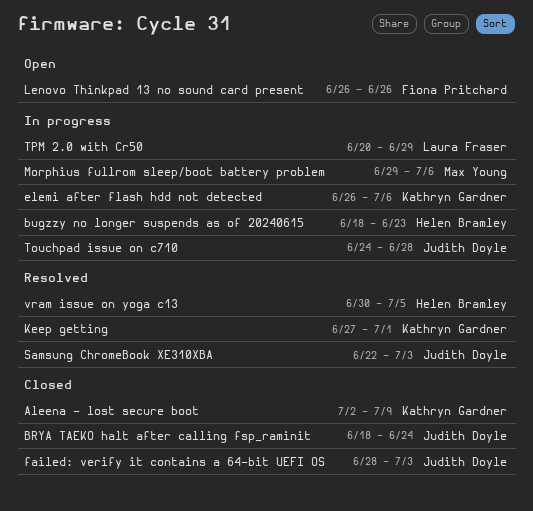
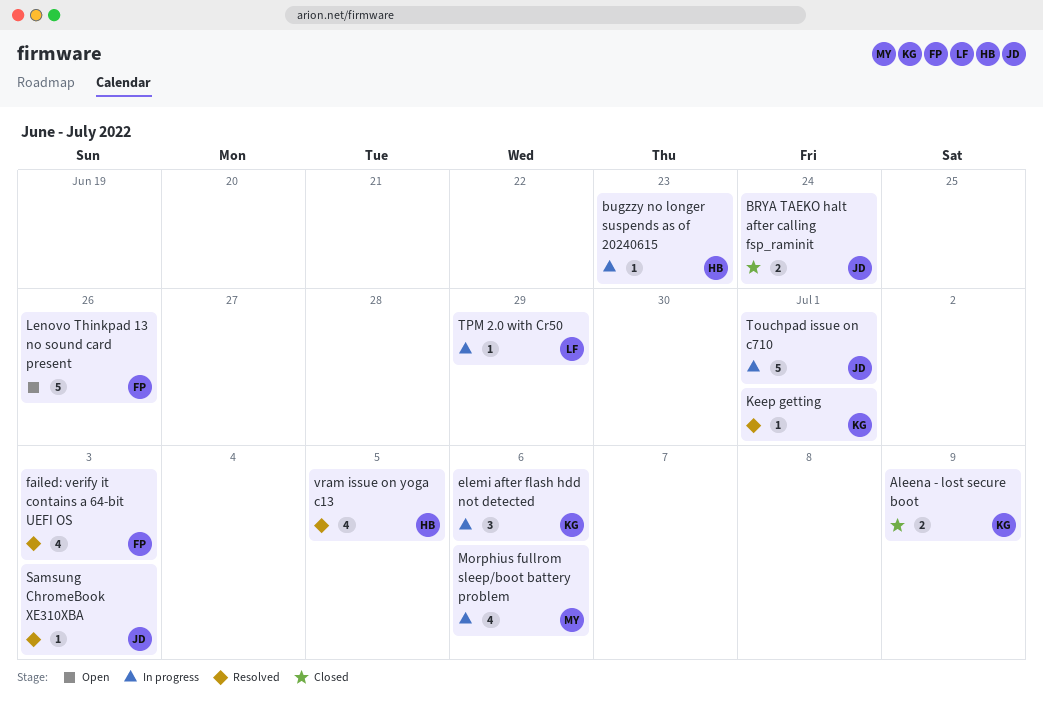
failed: verify it contains a 64-bit UEFI OS, status: Closed -> Resolved
failed: verify it contains a 64-bit UEFI OS, owner: Judith Doyle -> Fiona Pritchard
Touchpad issue on c710, due: Jun 28 -> Jul 1

